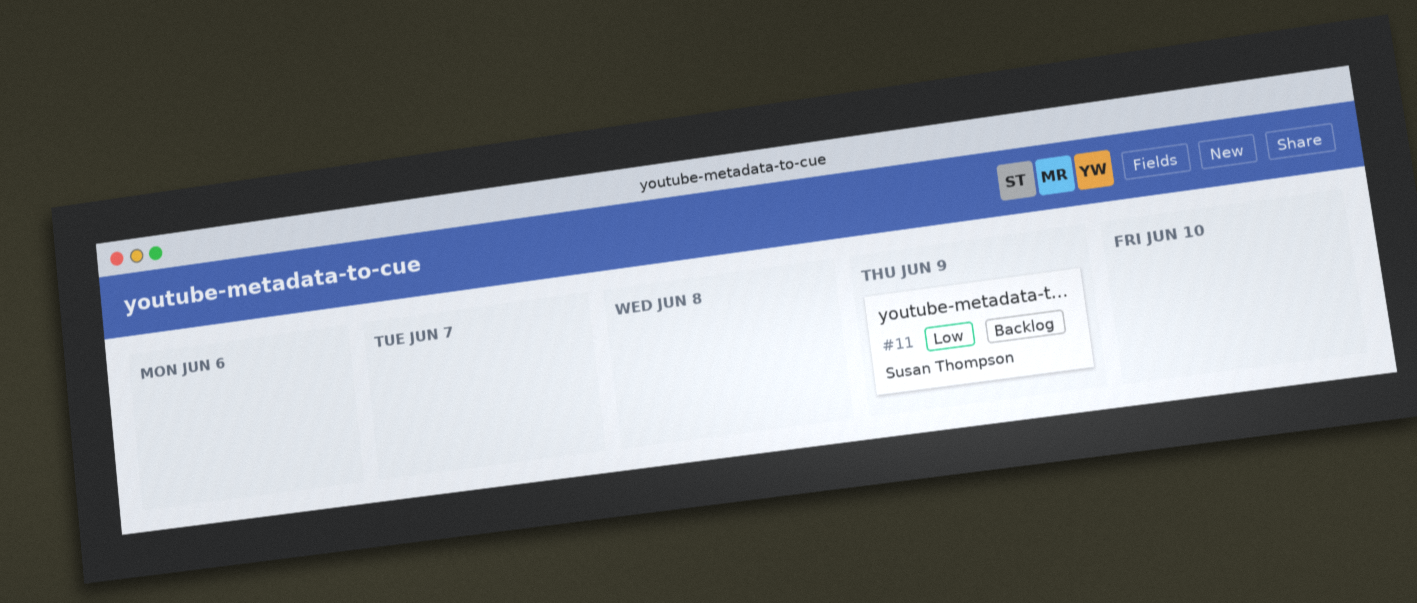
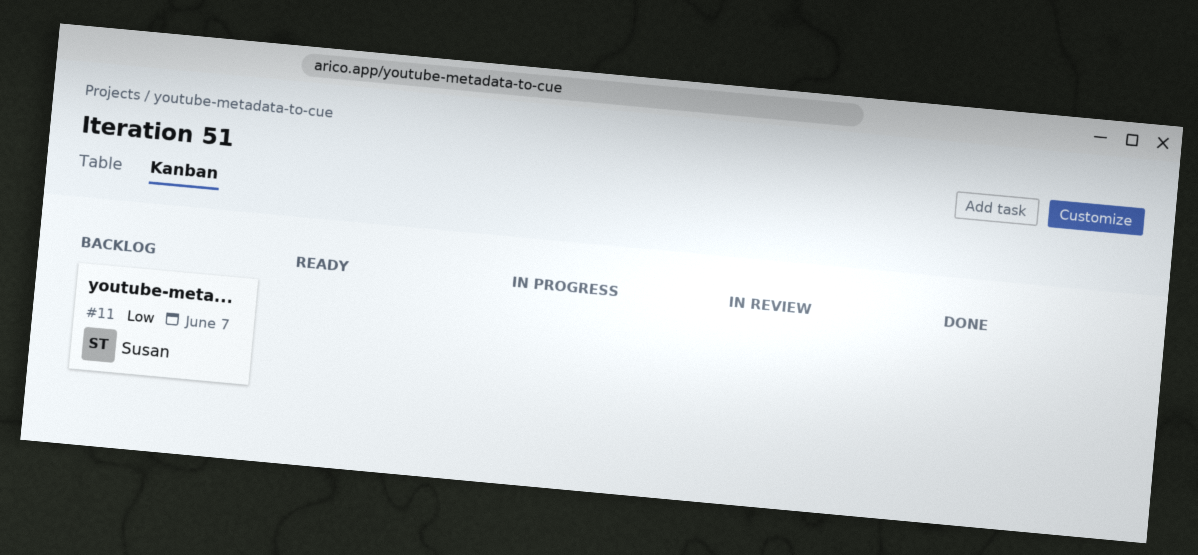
#11, due: Jun 9 -> Jun 7

